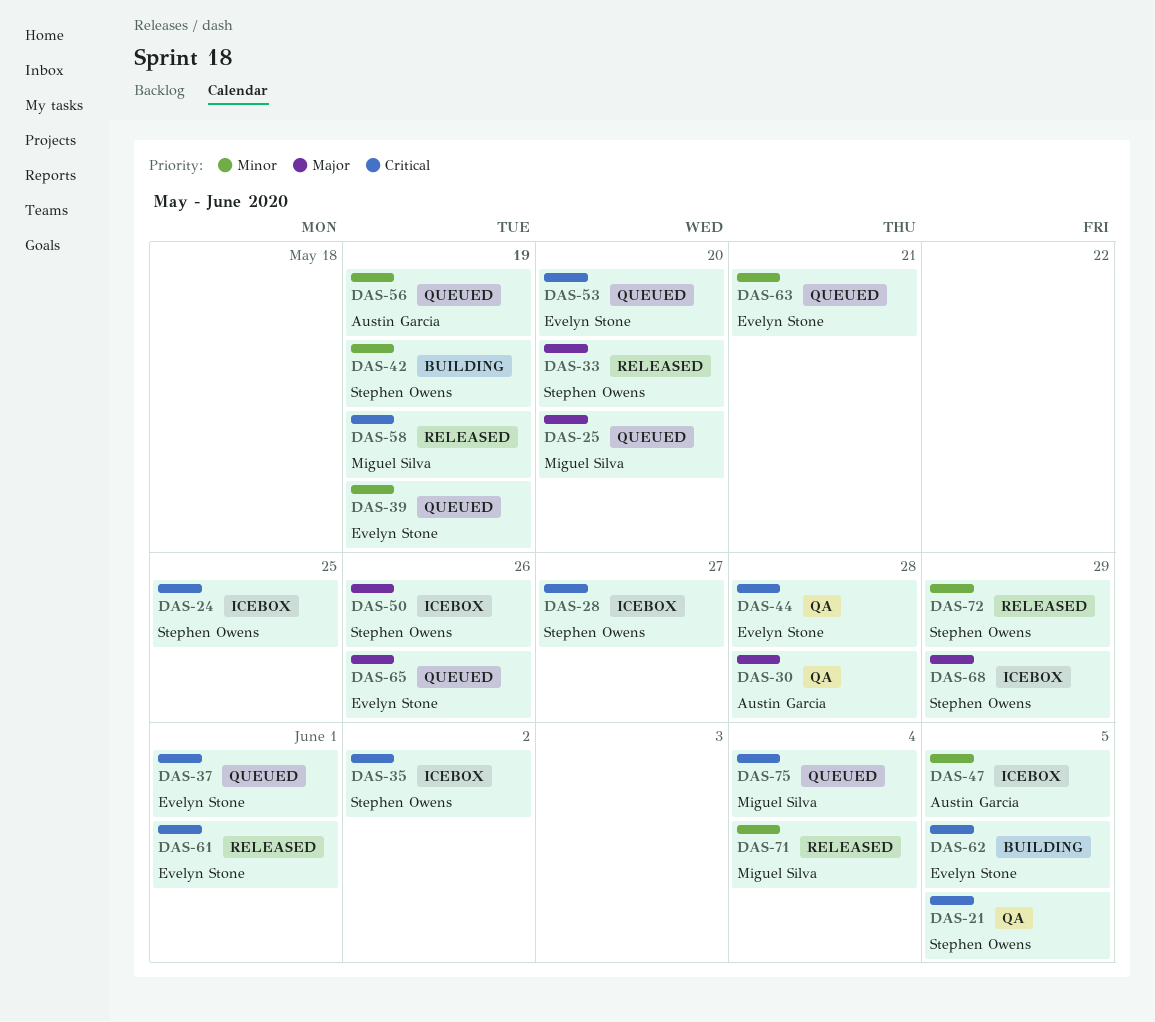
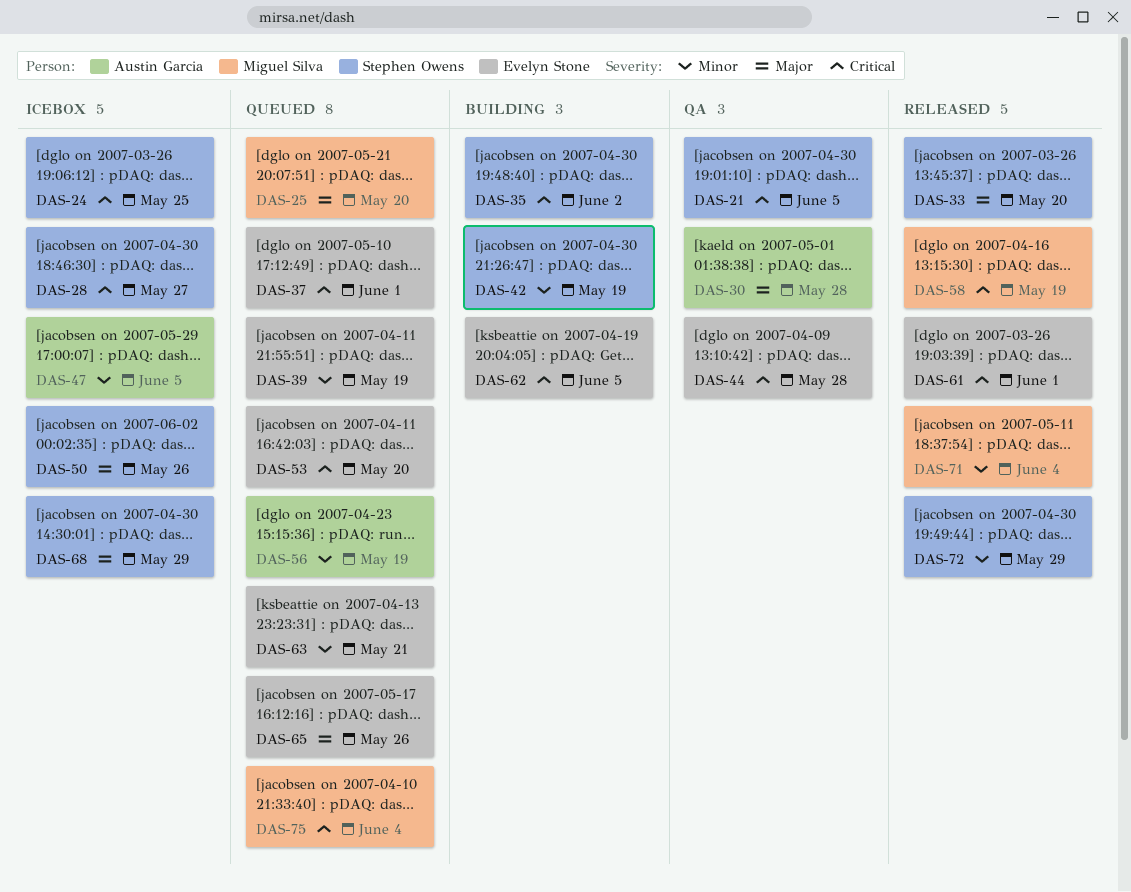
DAS-35, status: Icebox -> Building

